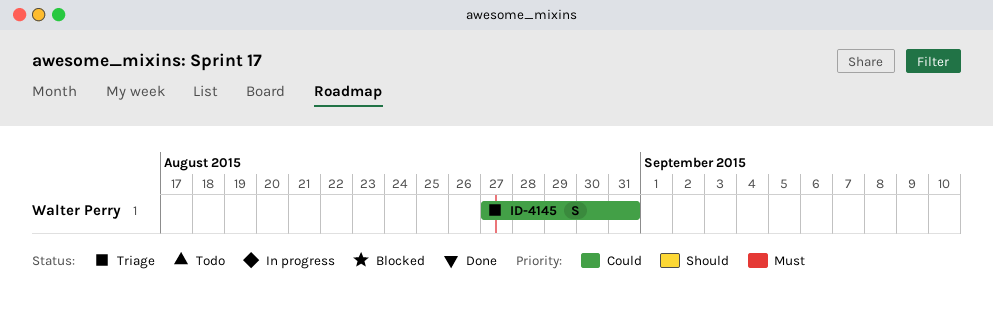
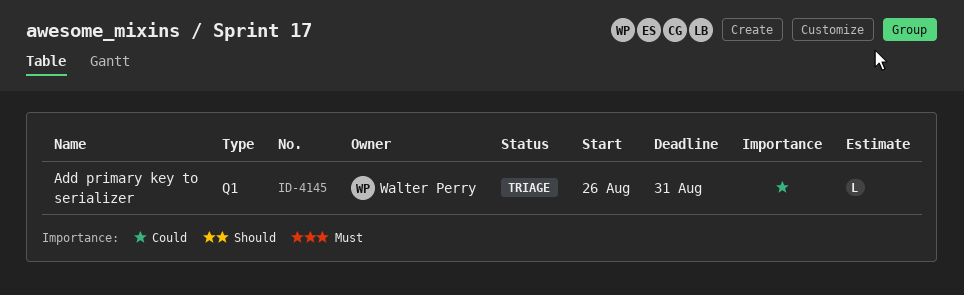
ID-4145, estimate: S -> L
ID-4145, start: Aug 27 -> Aug 26

